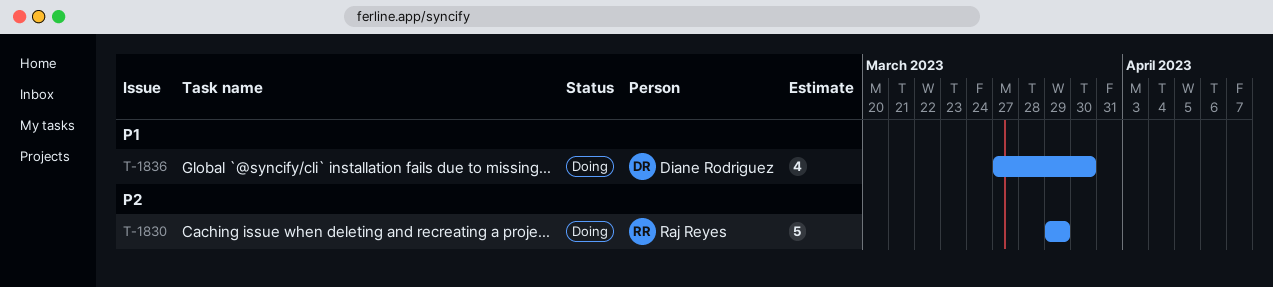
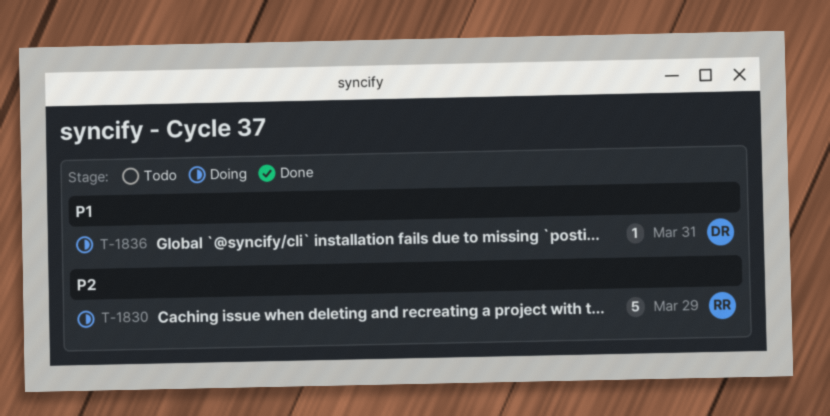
T-1836, estimate: 4 -> 1
T-1836, due: Mar 30 -> Mar 31

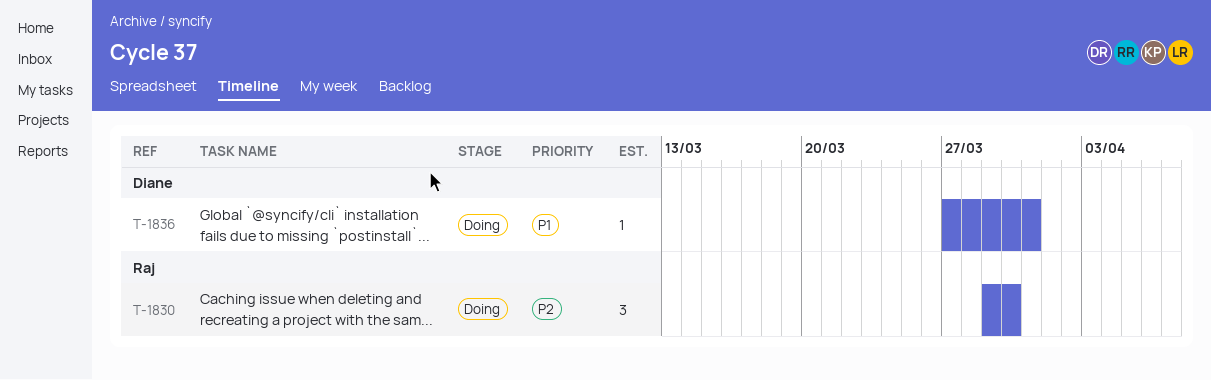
T-1830, estimate: 5 -> 3
T-1830, due: Mar 29 -> Mar 30

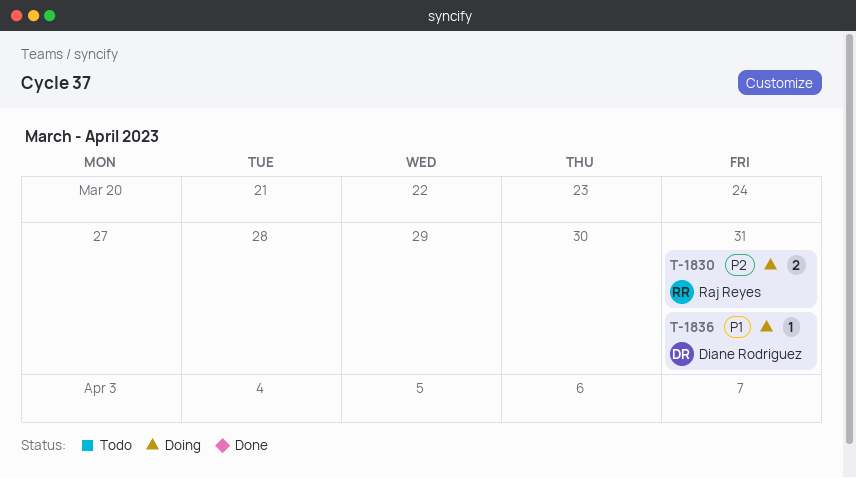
T-1830, estimate: 3 -> 2
T-1830, due: Mar 30 -> Mar 31

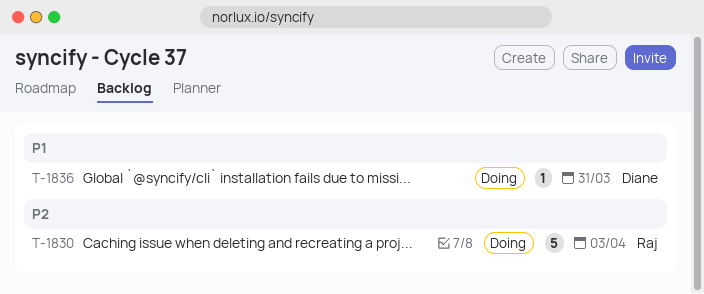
T-1830, estimate: 2 -> 5
T-1830, due: Mar 31 -> Apr 3

